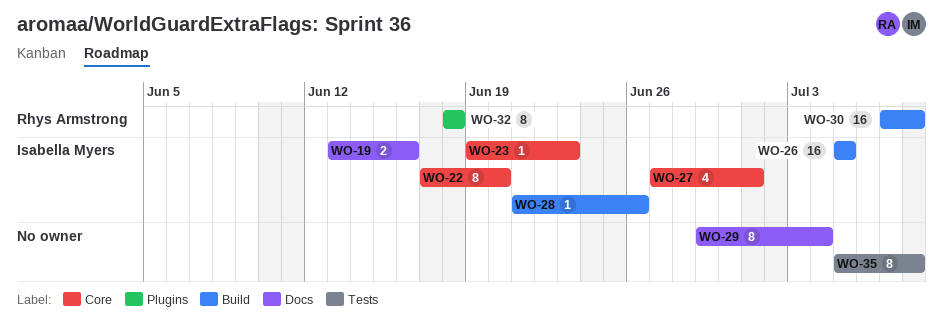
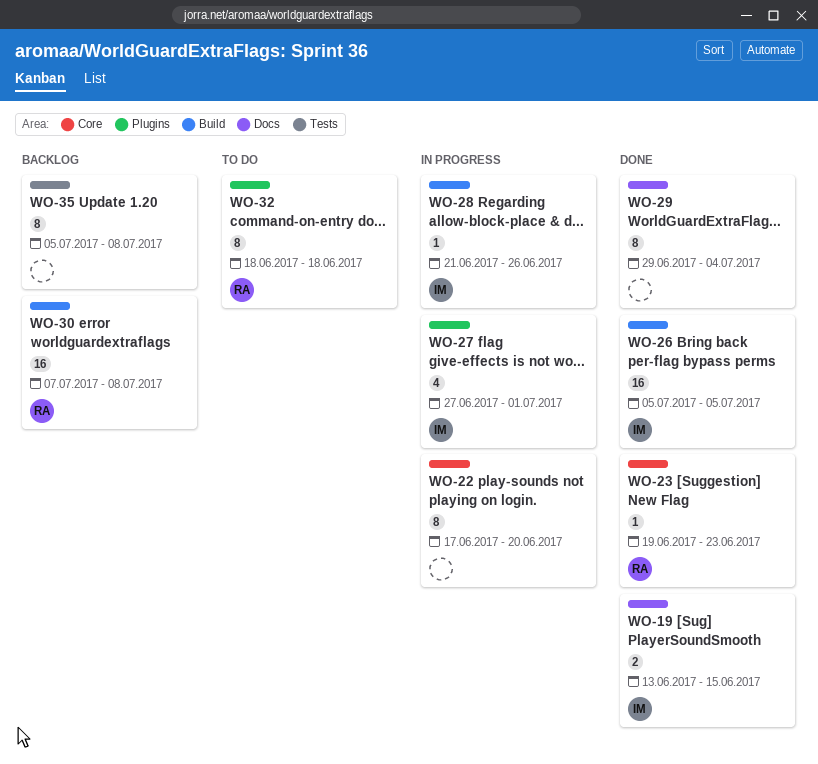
WO-19, due: Jun 16 -> Jun 15
WO-22, owner: Isabella Myers -> none
WO-23, owner: Isabella Myers -> Rhys Armstrong
WO-27, label: Core -> Plugins

